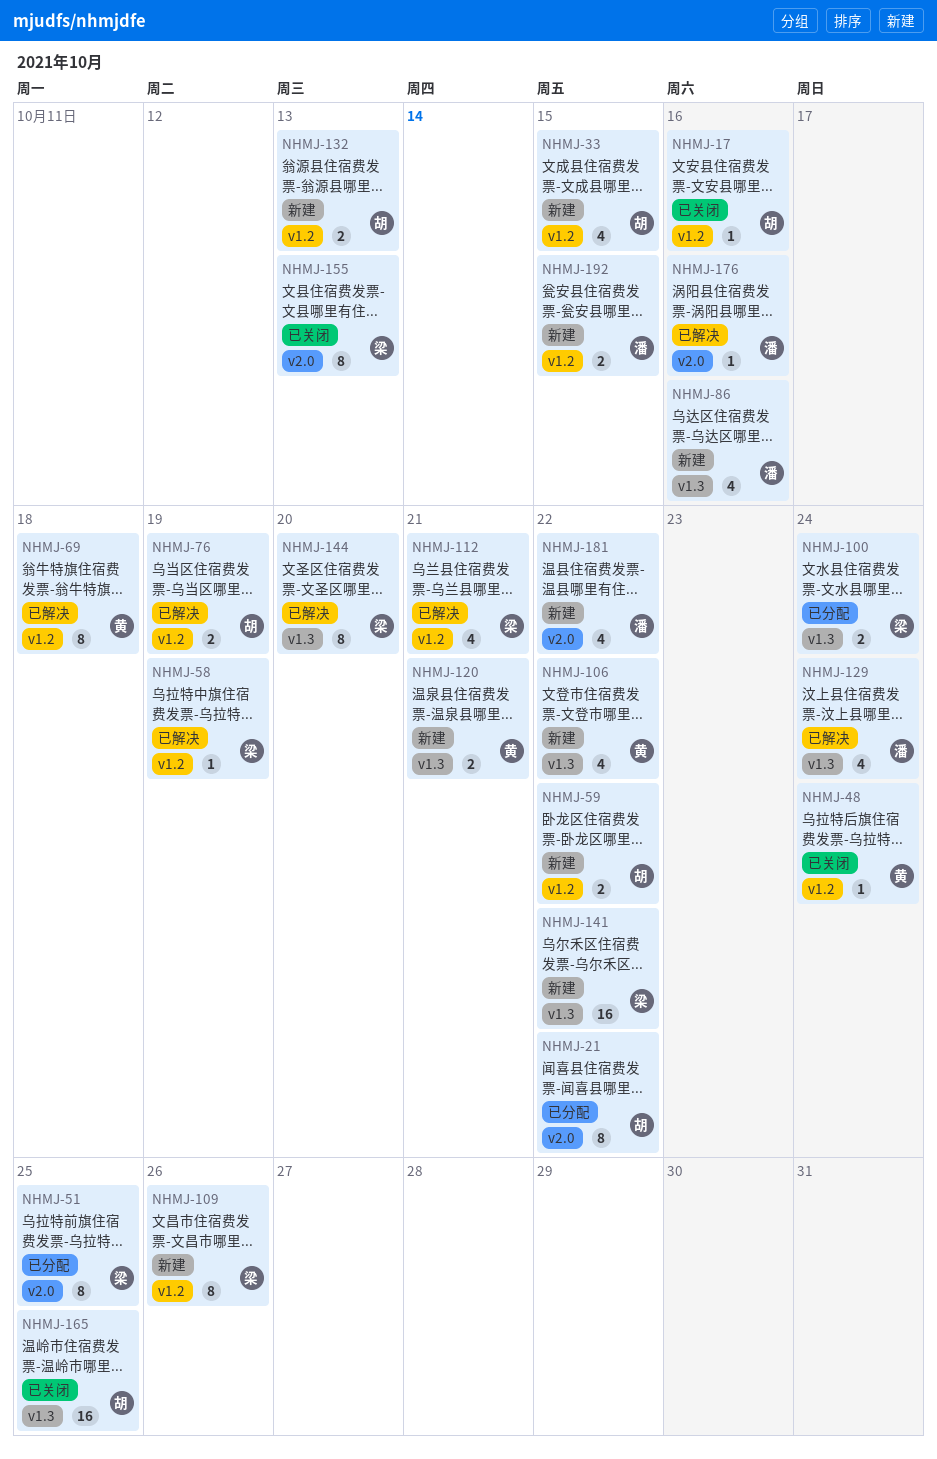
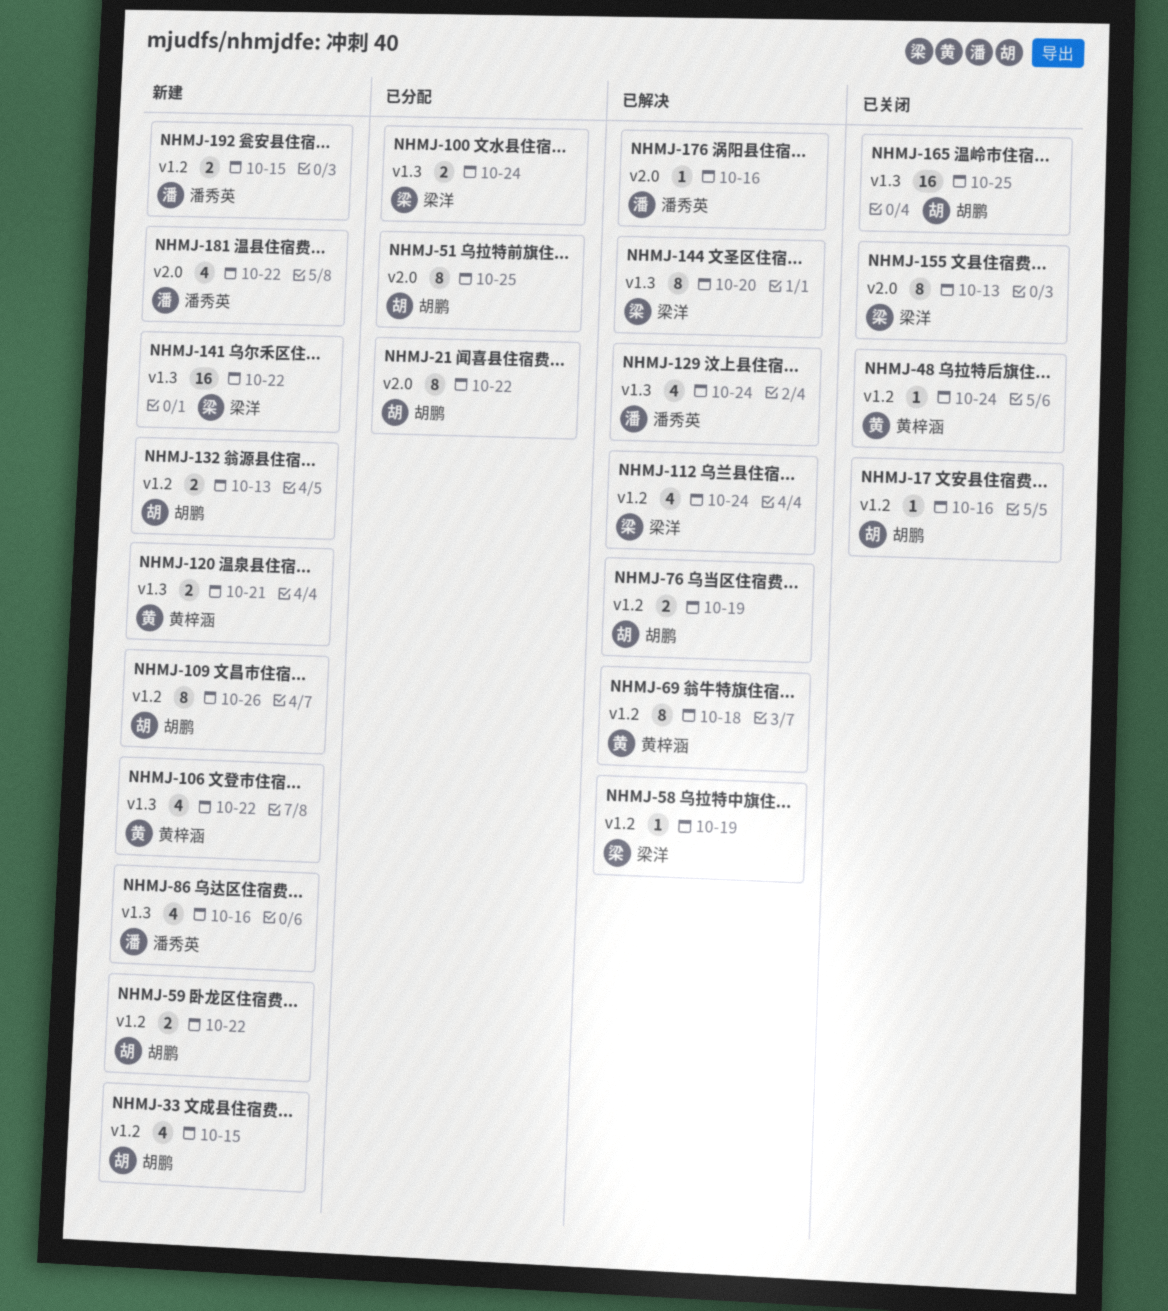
NHMJ-51, owner: 梁洋 -> 胡鹏
NHMJ-109, owner: 梁洋 -> 胡鹏
NHMJ-112, due: Oct 21 -> Oct 24

